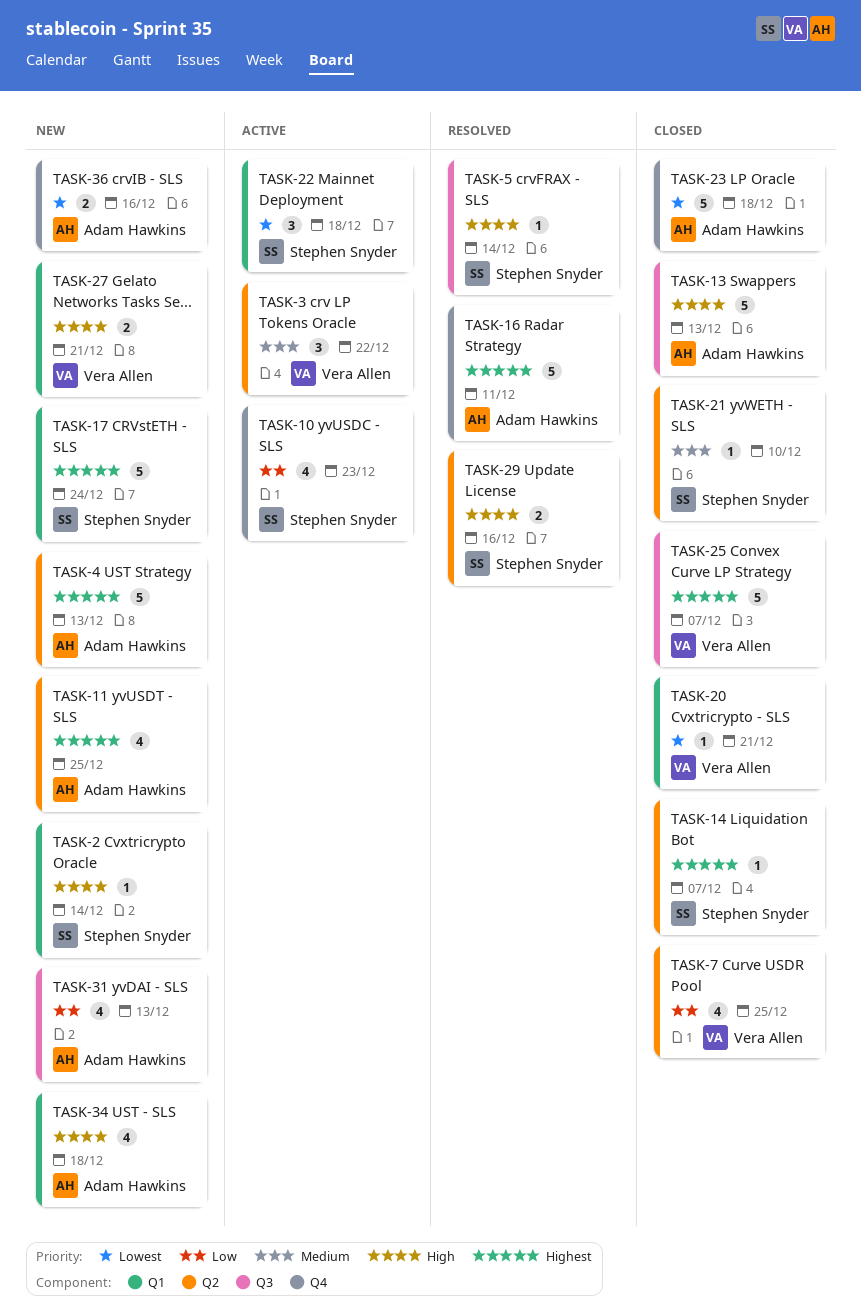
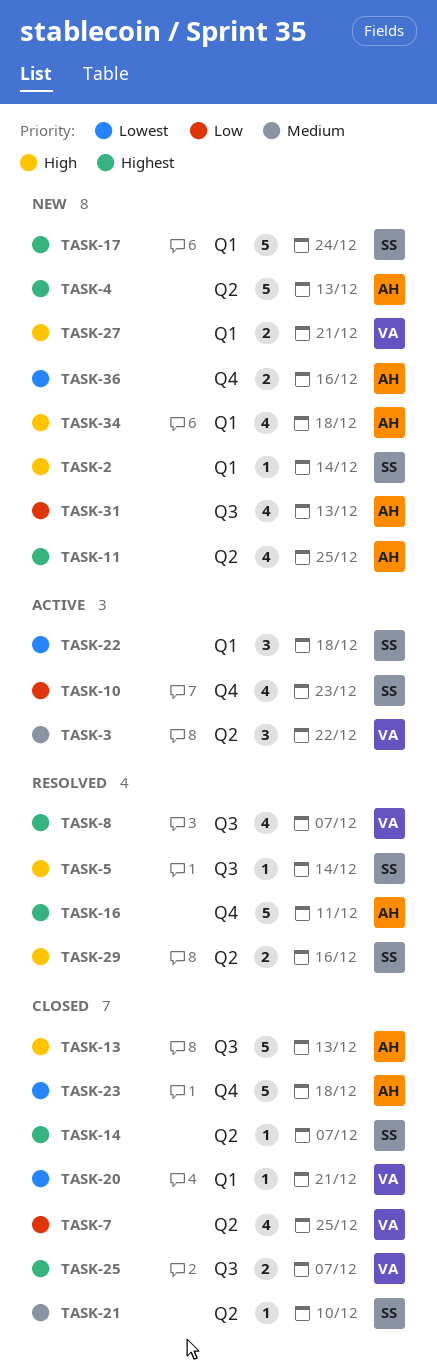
TASK-8: none -> present
TASK-25, estimate: 5 -> 2

